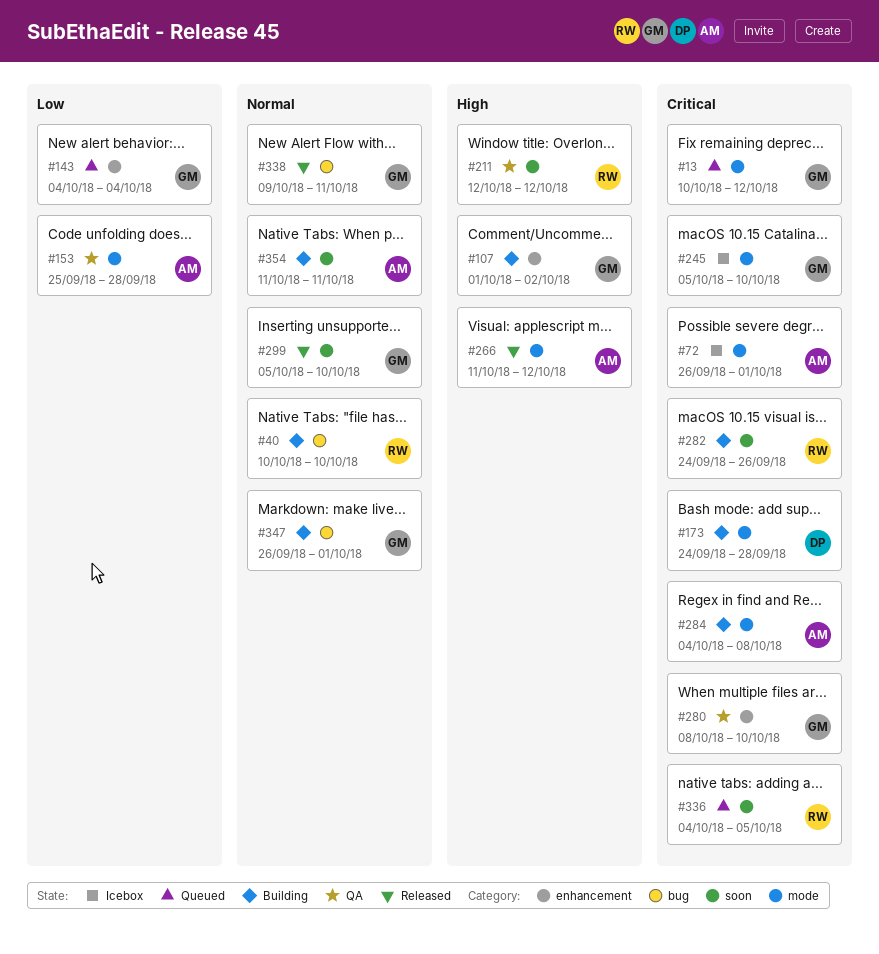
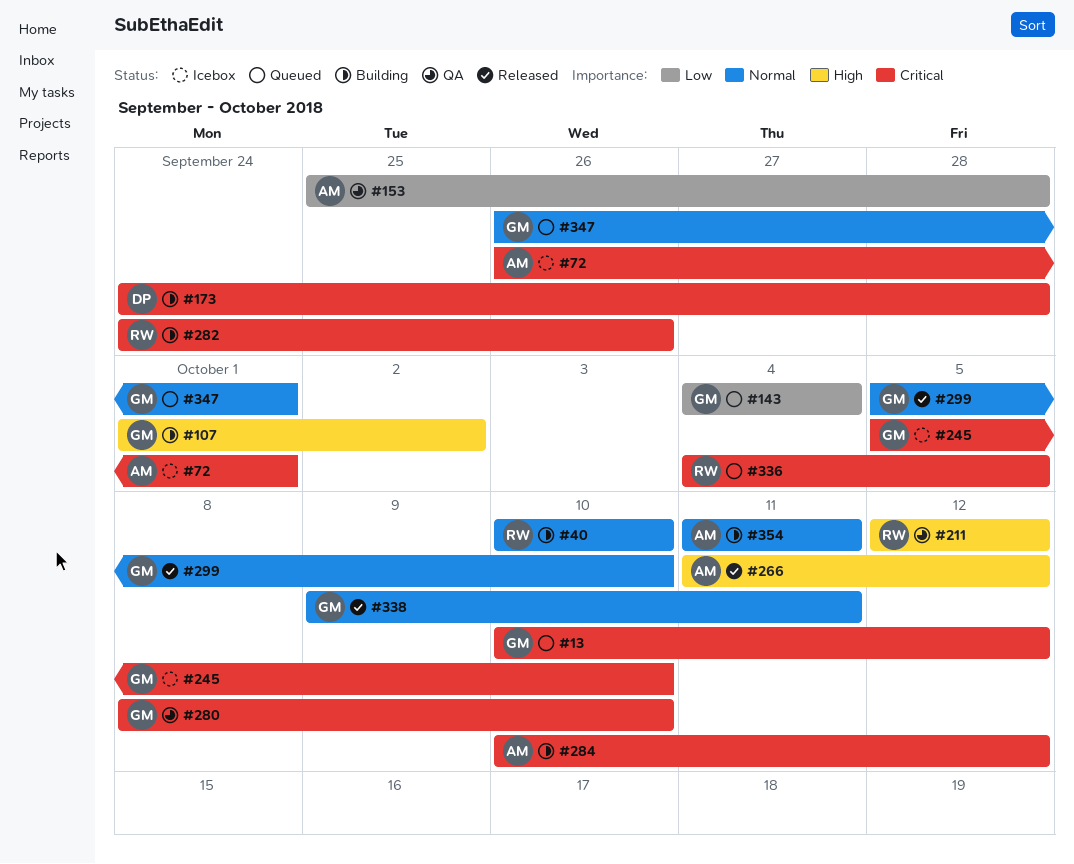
#284, start: Oct 4 -> Oct 10
#284, due: Oct 8 -> Oct 12
#347, status: Building -> Queued

